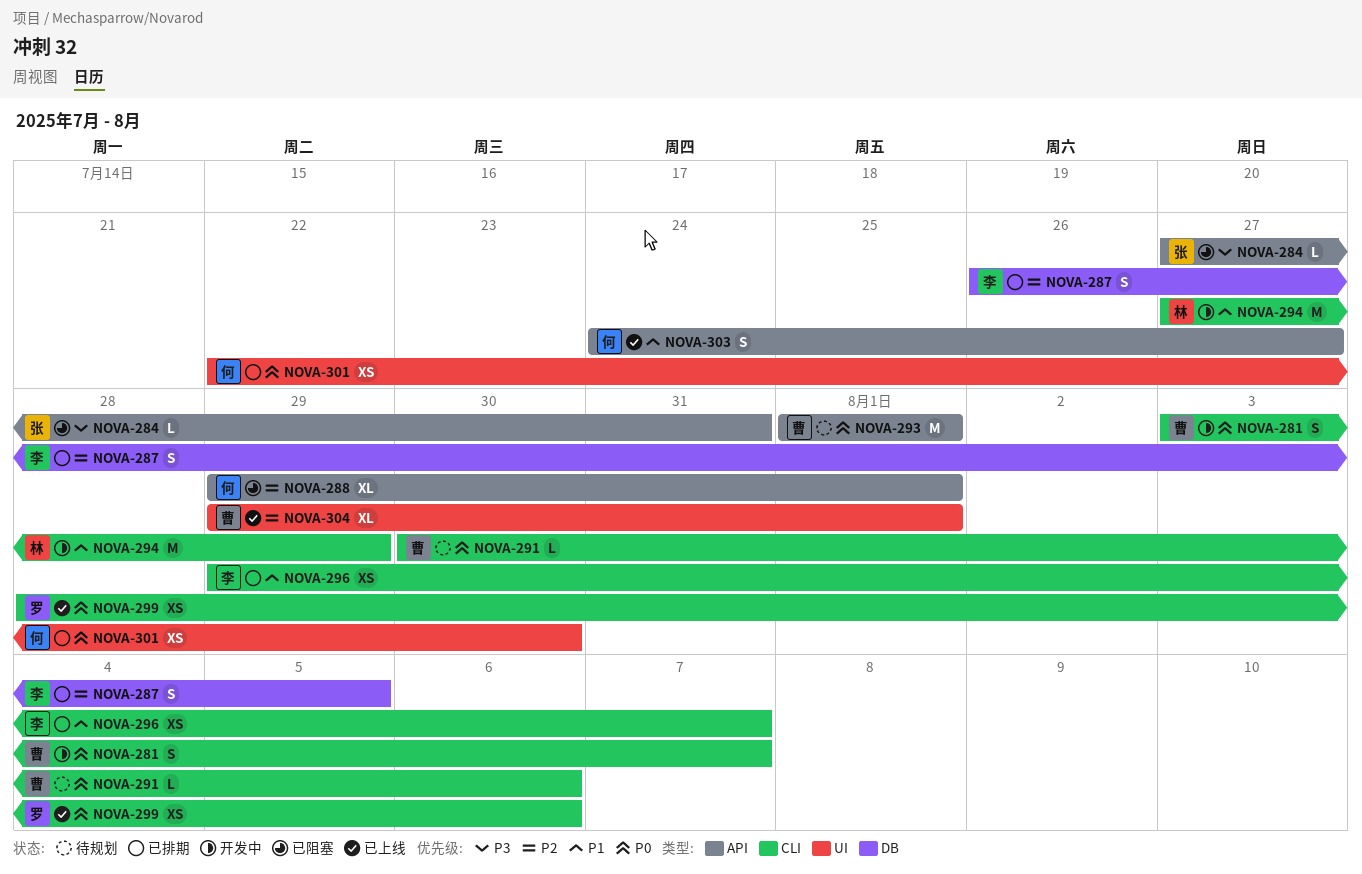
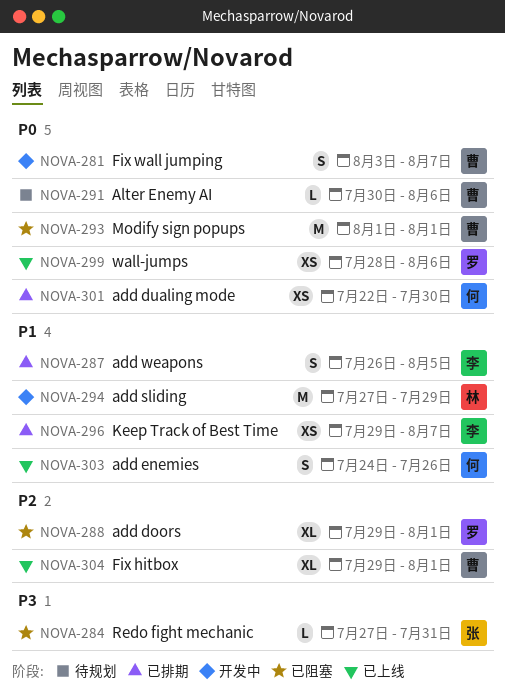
NOVA-287, priority: P2 -> P1
NOVA-288, owner: 何 -> 罗
NOVA-293, status: 待规划 -> 已阻塞
NOVA-303, due: Jul 27 -> Jul 26

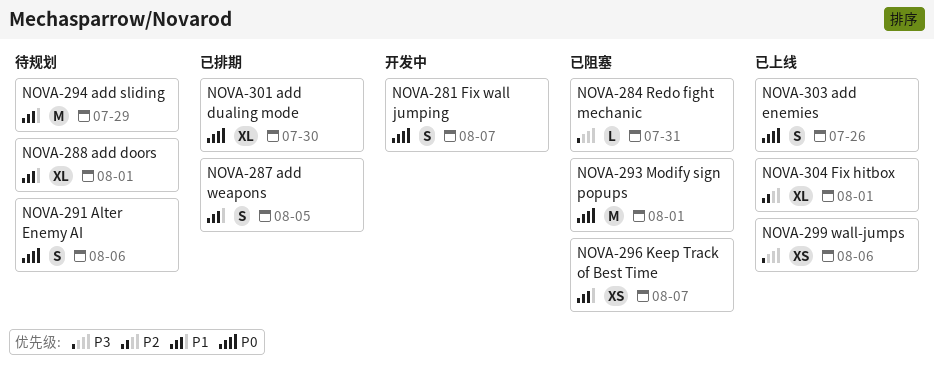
NOVA-288, status: 已阻塞 -> 待规划
NOVA-288, priority: P2 -> P1
NOVA-291, estimate: L -> S
NOVA-294, status: 开发中 -> 待规划
NOVA-296, status: 已排期 -> 已阻塞
NOVA-299, priority: P0 -> P3
NOVA-301, estimate: XS -> XL
NOVA-303, priority: P1 -> P0

